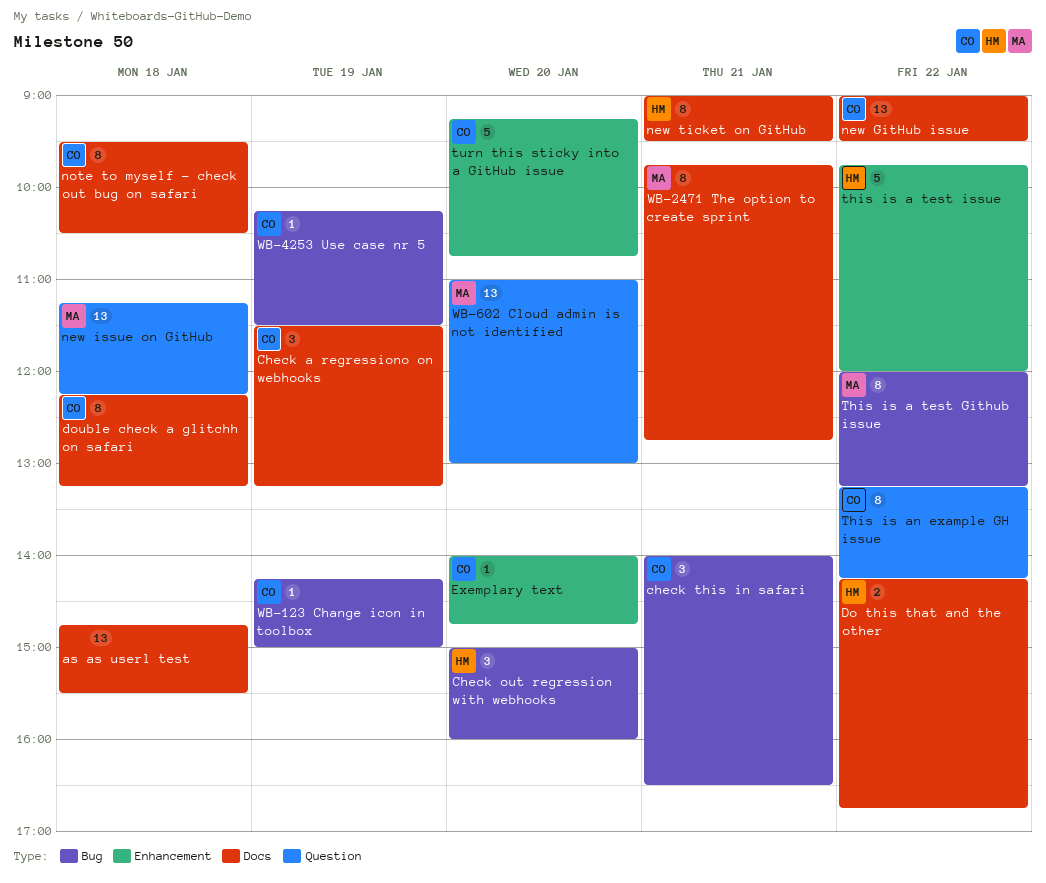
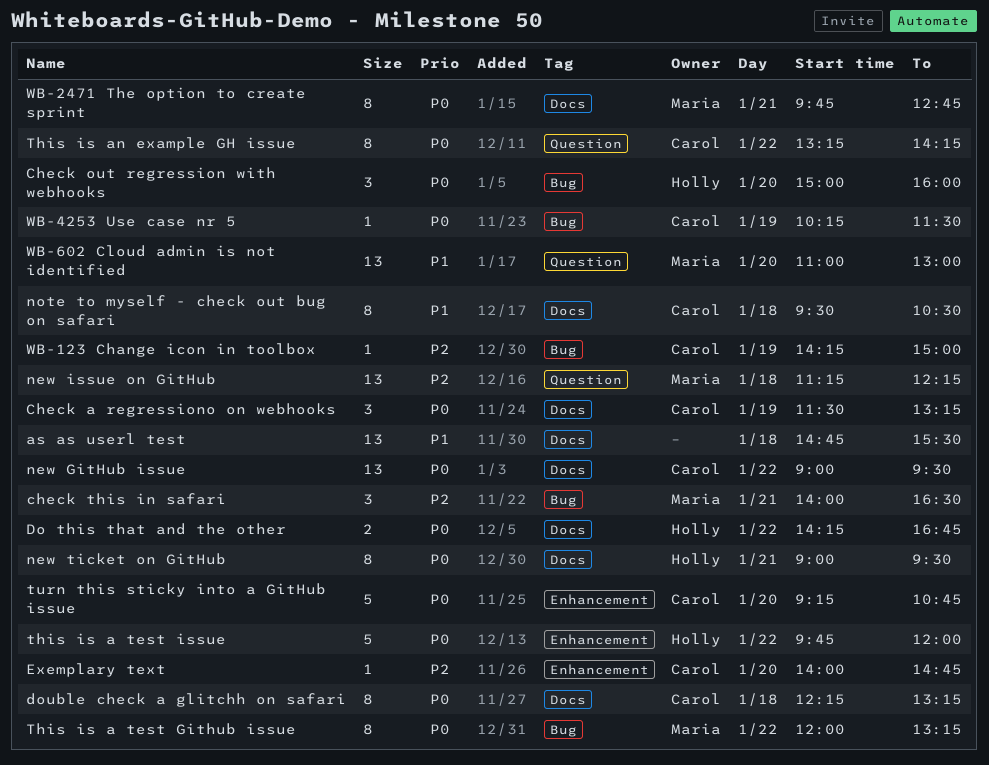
check this in safari, owner: Carol -> Maria

